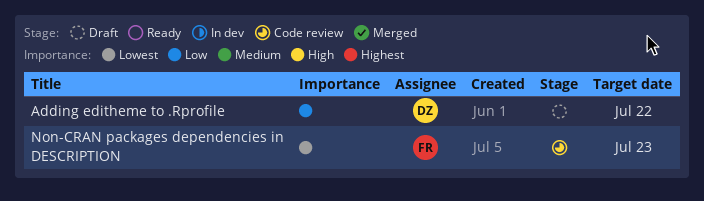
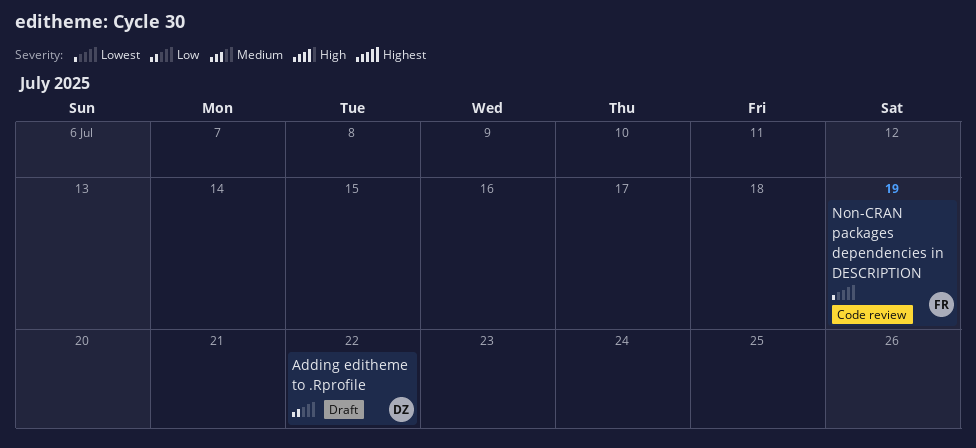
Non-CRAN packages dependencies in DESCRIPTION, due: Jul 23 -> Jul 19

